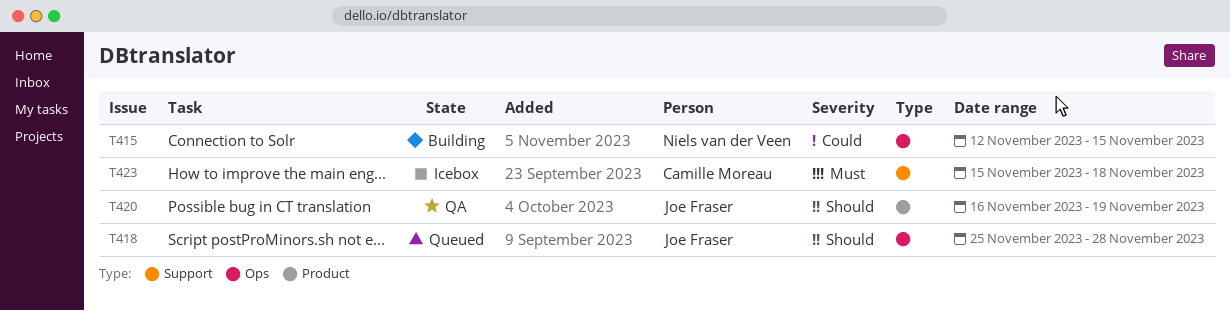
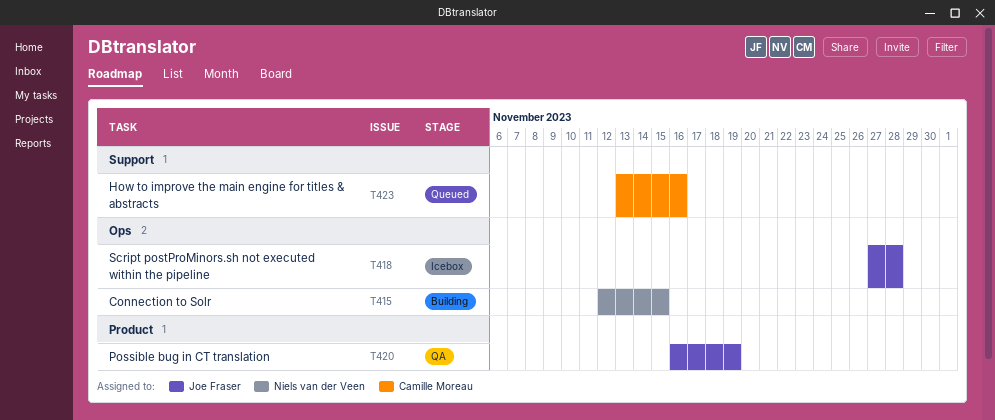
T418, status: Queued -> Icebox
T418, start: Nov 25 -> Nov 27
T423, status: Icebox -> Queued
T423, start: Nov 15 -> Nov 13
T423, due: Nov 18 -> Nov 16

